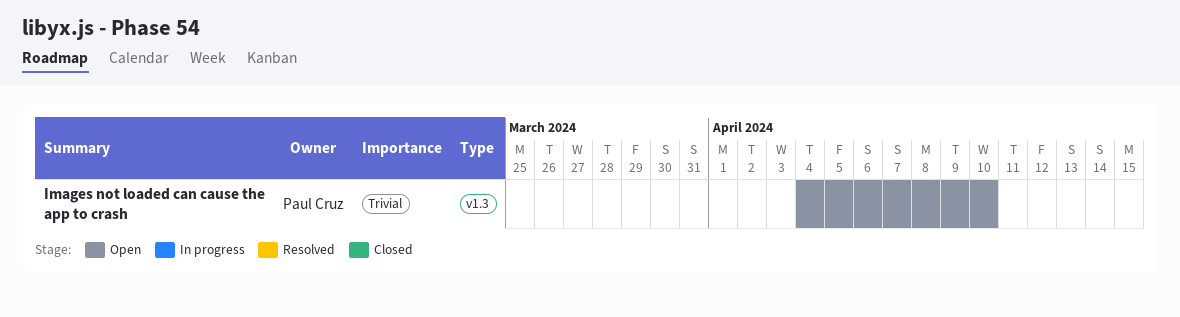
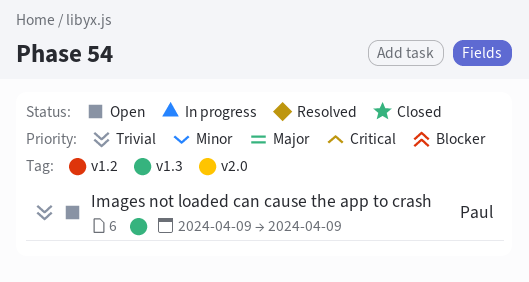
Images not loaded can cause the app to crash, start: Apr 4 -> Apr 9
Images not loaded can cause the app to crash, due: Apr 10 -> Apr 9

